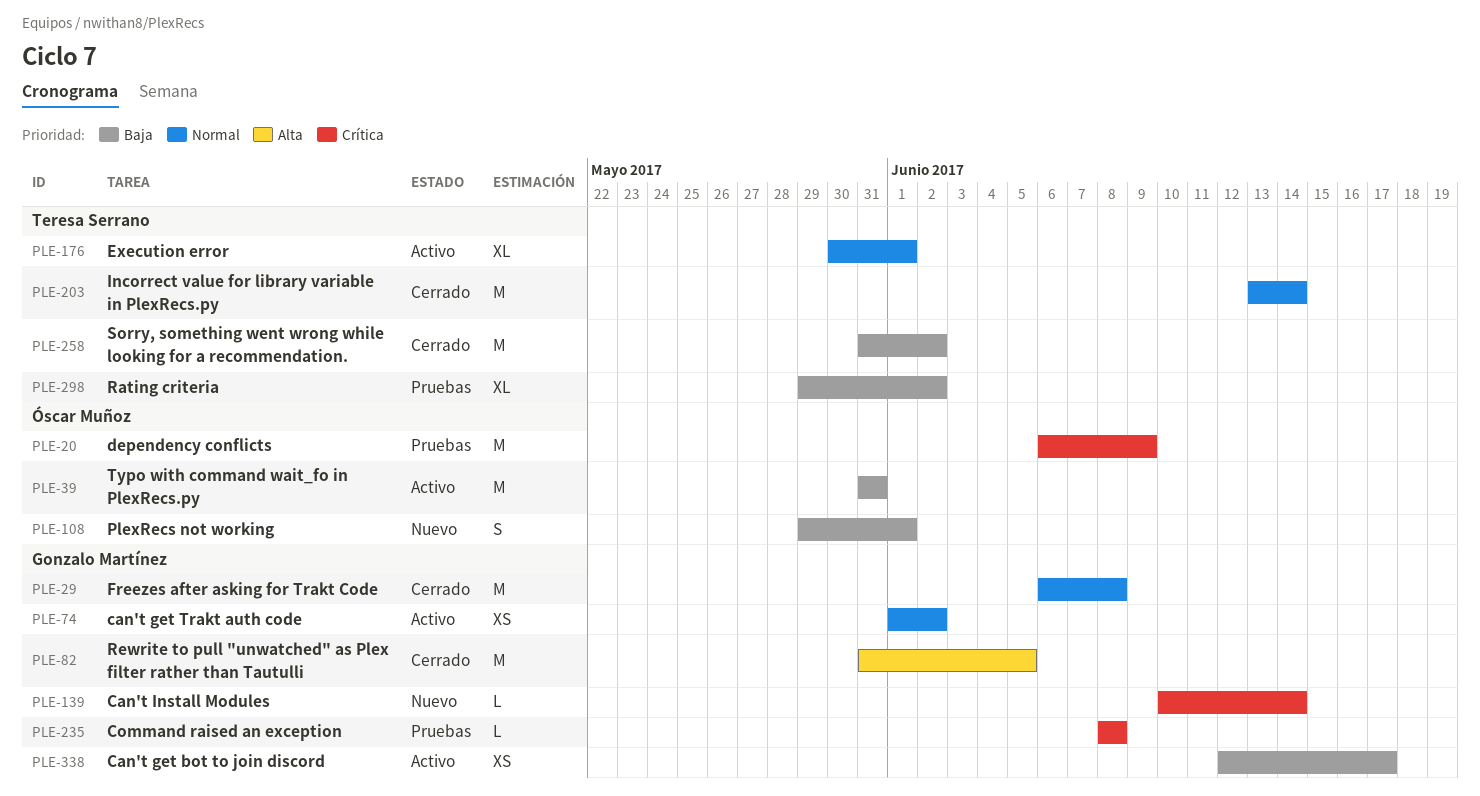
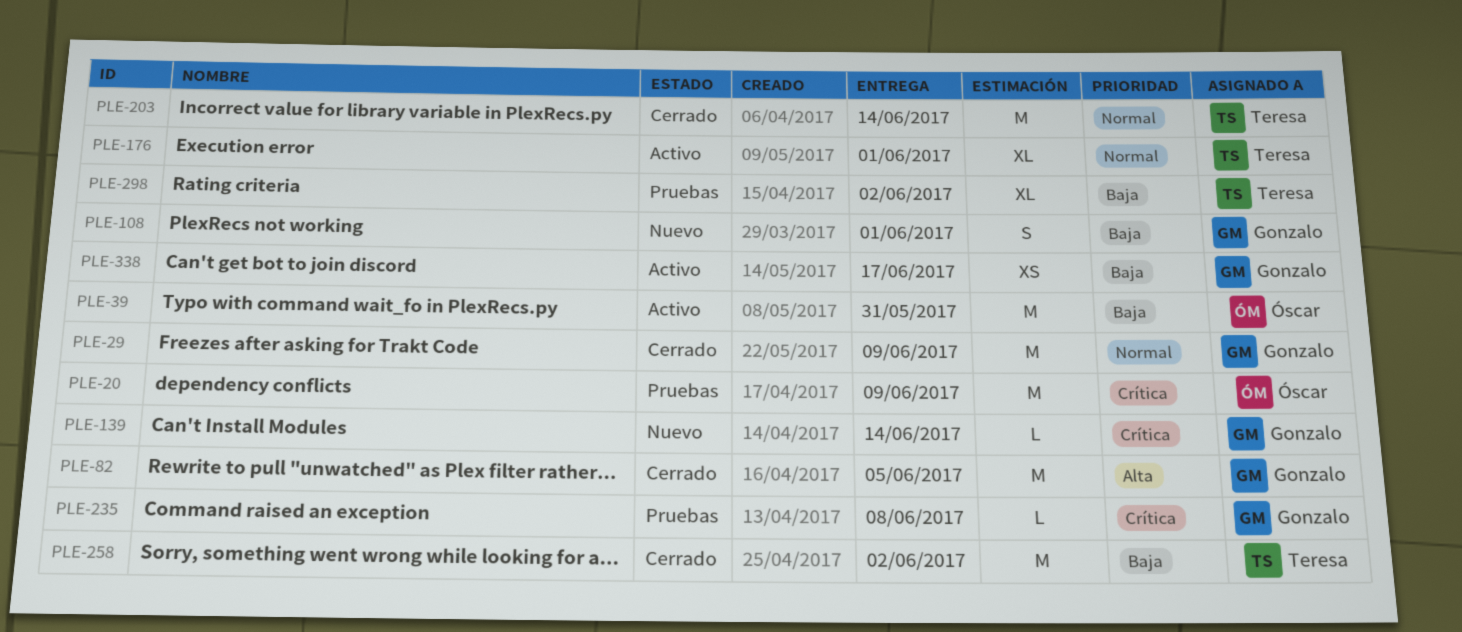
PLE-29, due: Jun 8 -> Jun 9
PLE-74: present -> none
PLE-108, owner: Óscar Muñoz -> Gonzalo Martínez

